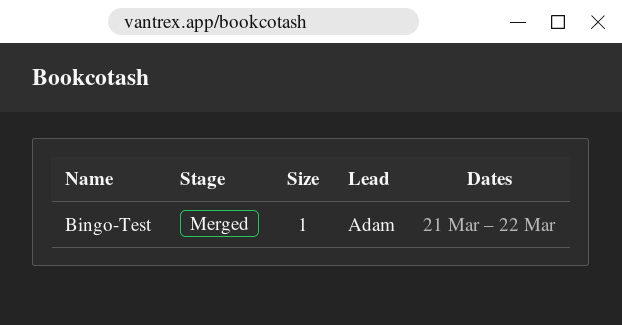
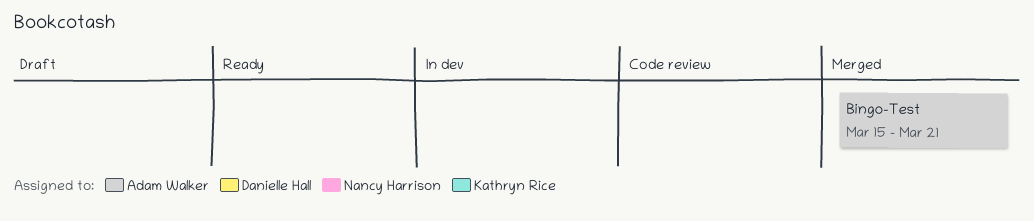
Bingo-Test, start: Mar 21 -> Mar 15
Bingo-Test, due: Mar 22 -> Mar 21

